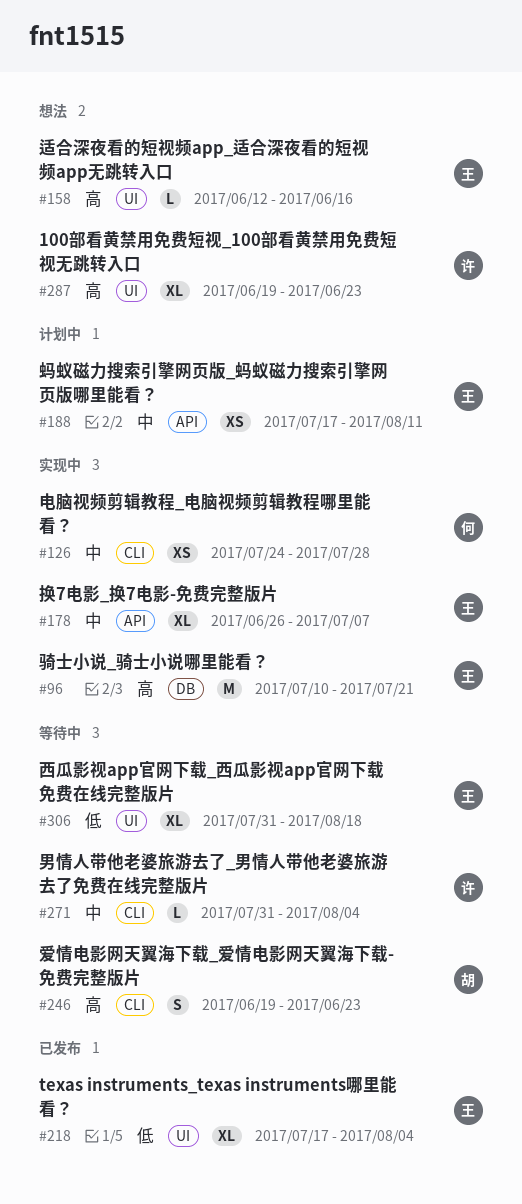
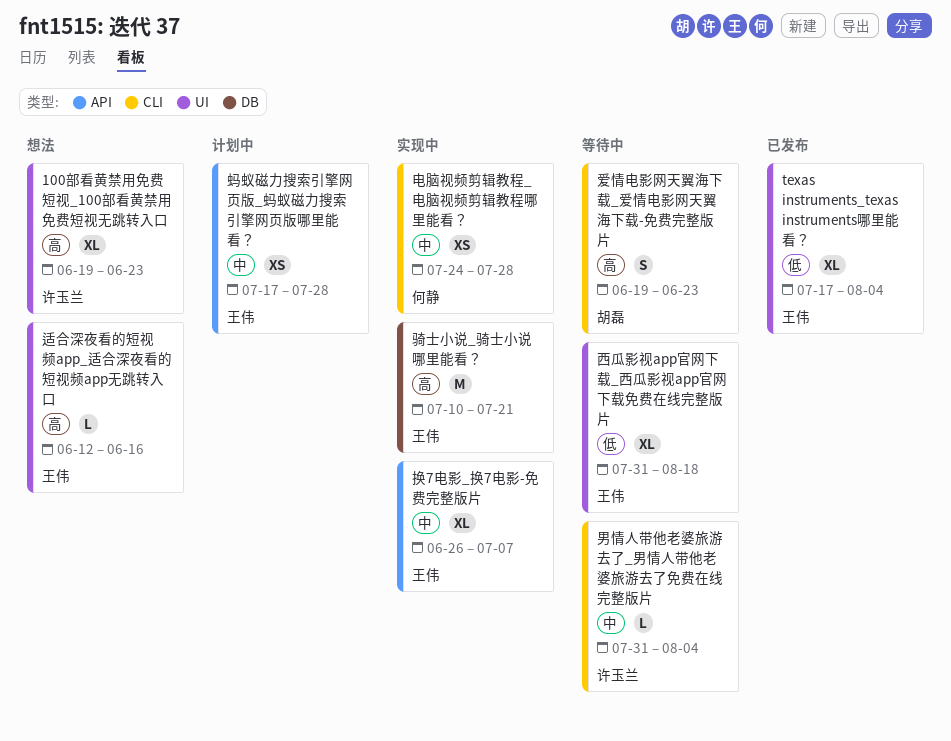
蚂蚁磁力搜索引擎网页版_蚂蚁磁力搜索引擎网页版哪里能看？, due: Aug 11 -> Jul 28

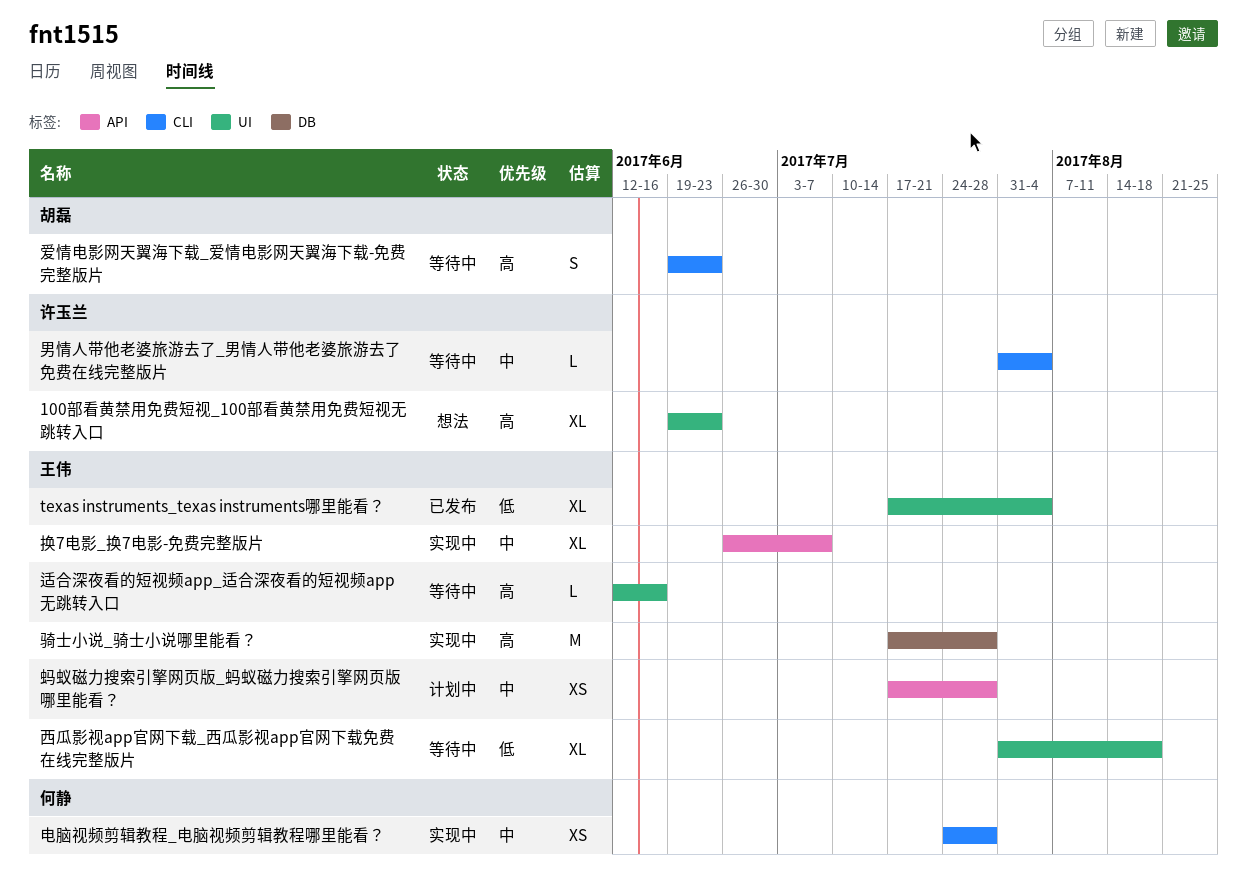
适合深夜看的短视频app_适合深夜看的短视频app无跳转入口, status: 想法 -> 等待中
骑士小说_骑士小说哪里能看？, start: Jul 10 -> Jul 17
骑士小说_骑士小说哪里能看？, due: Jul 21 -> Jul 28

